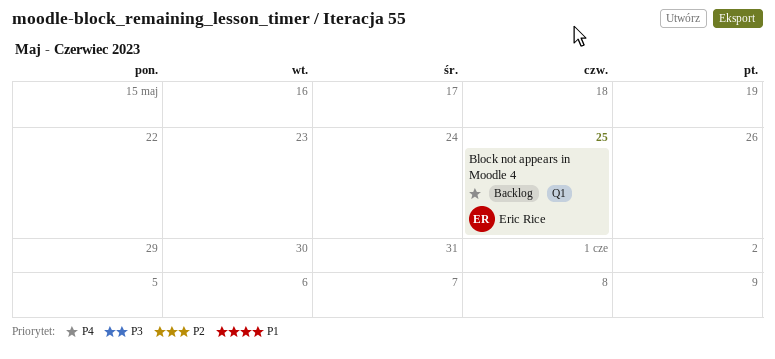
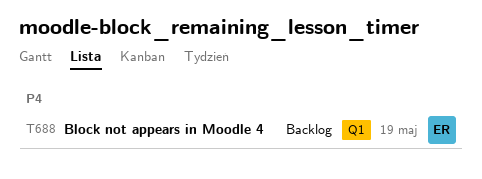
Block not appears in Moodle 4, due: May 25 -> May 19

